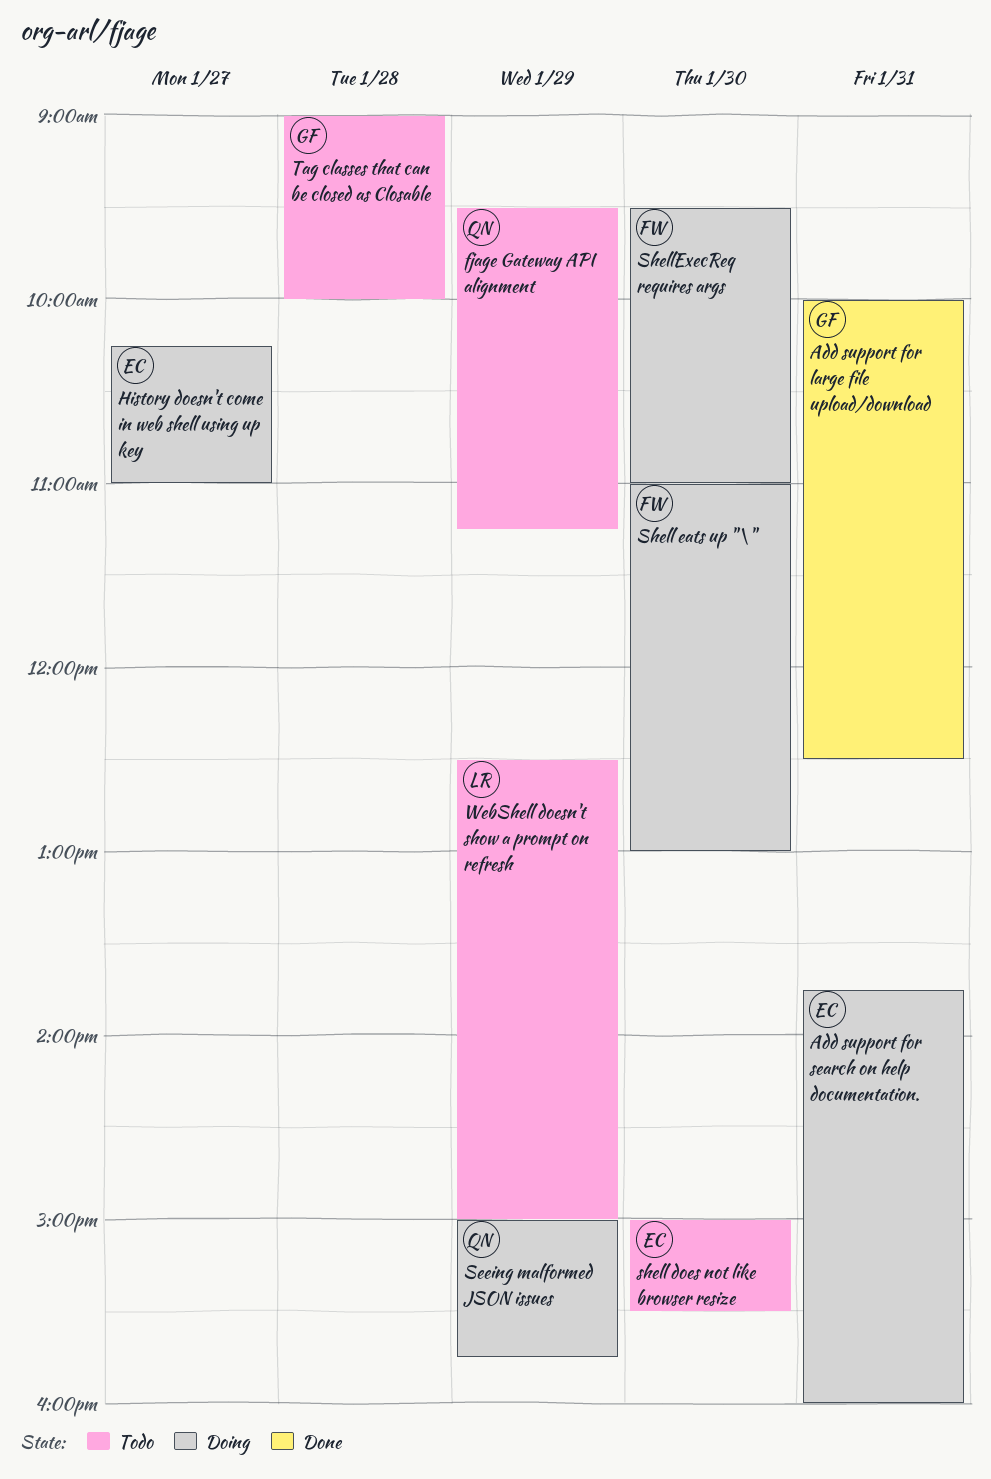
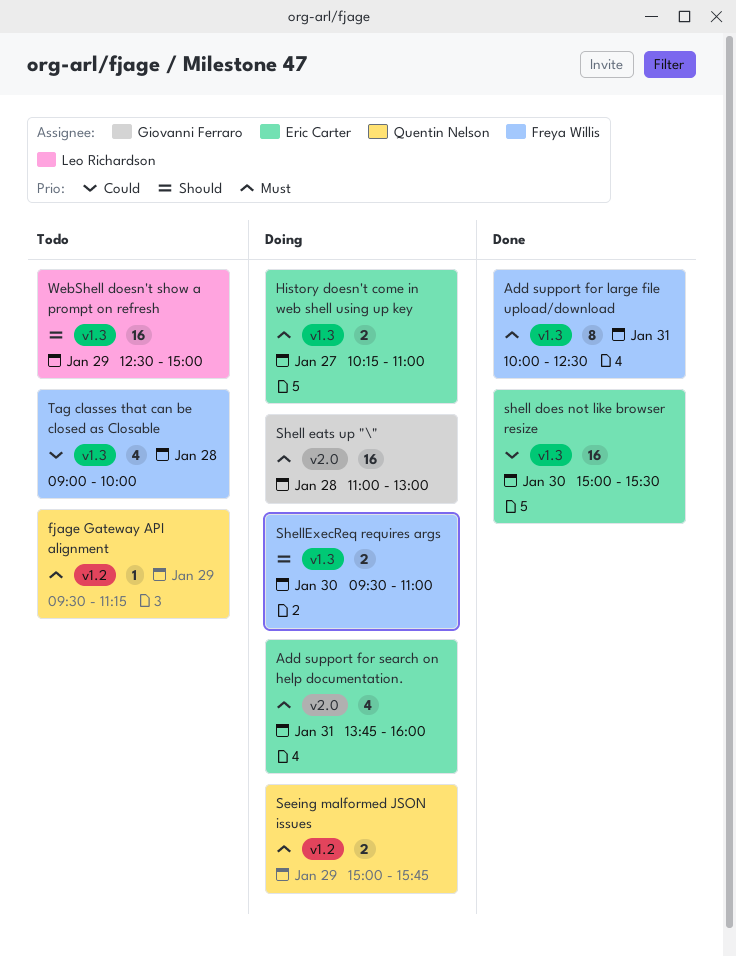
Add support for large file upload/download, owner: Giovanni Ferraro -> Freya Willis
shell does not like browser resize, status: Todo -> Done
Shell eats up "\", owner: Freya Willis -> Giovanni Ferraro
Shell eats up "\", day: Jan 30 -> Jan 28
Tag classes that can be closed as Closable, owner: Giovanni Ferraro -> Freya Willis

